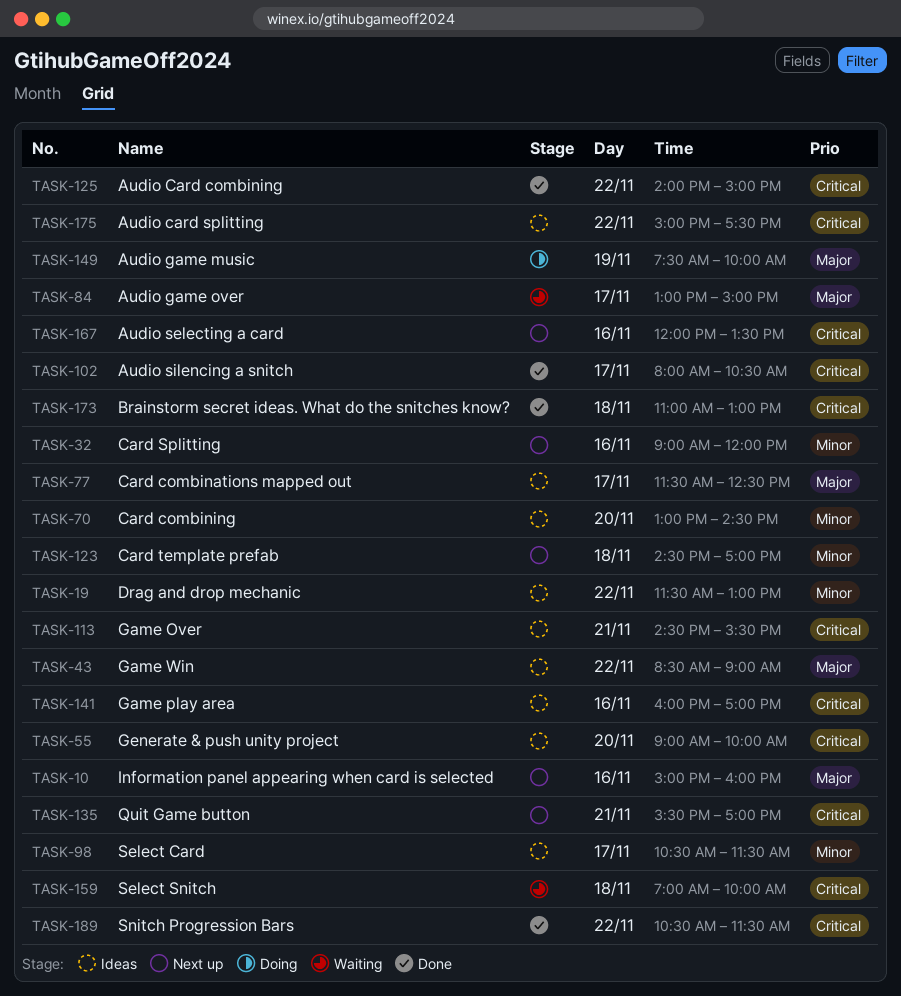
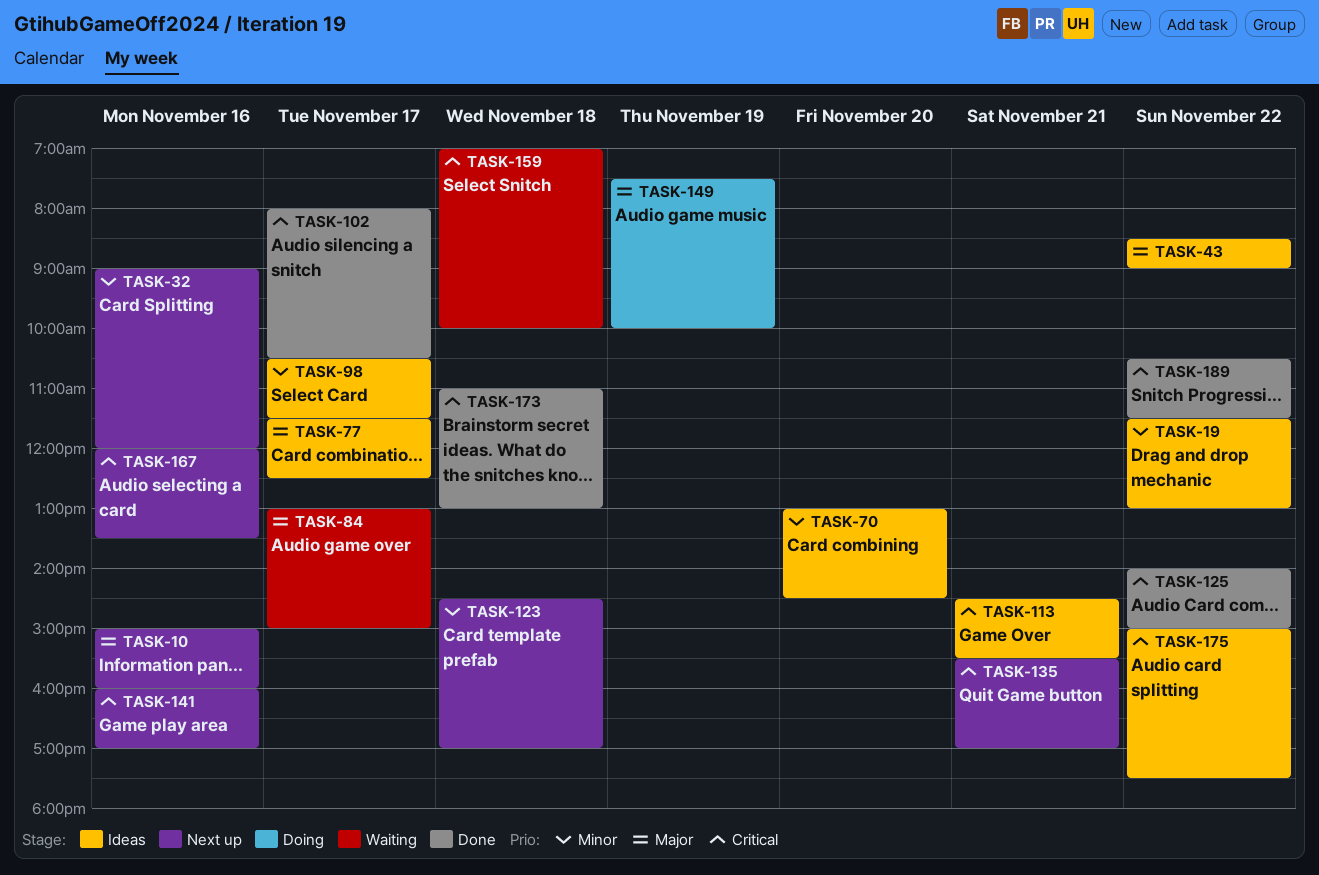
TASK-55: present -> none
TASK-141, status: Ideas -> Next up

